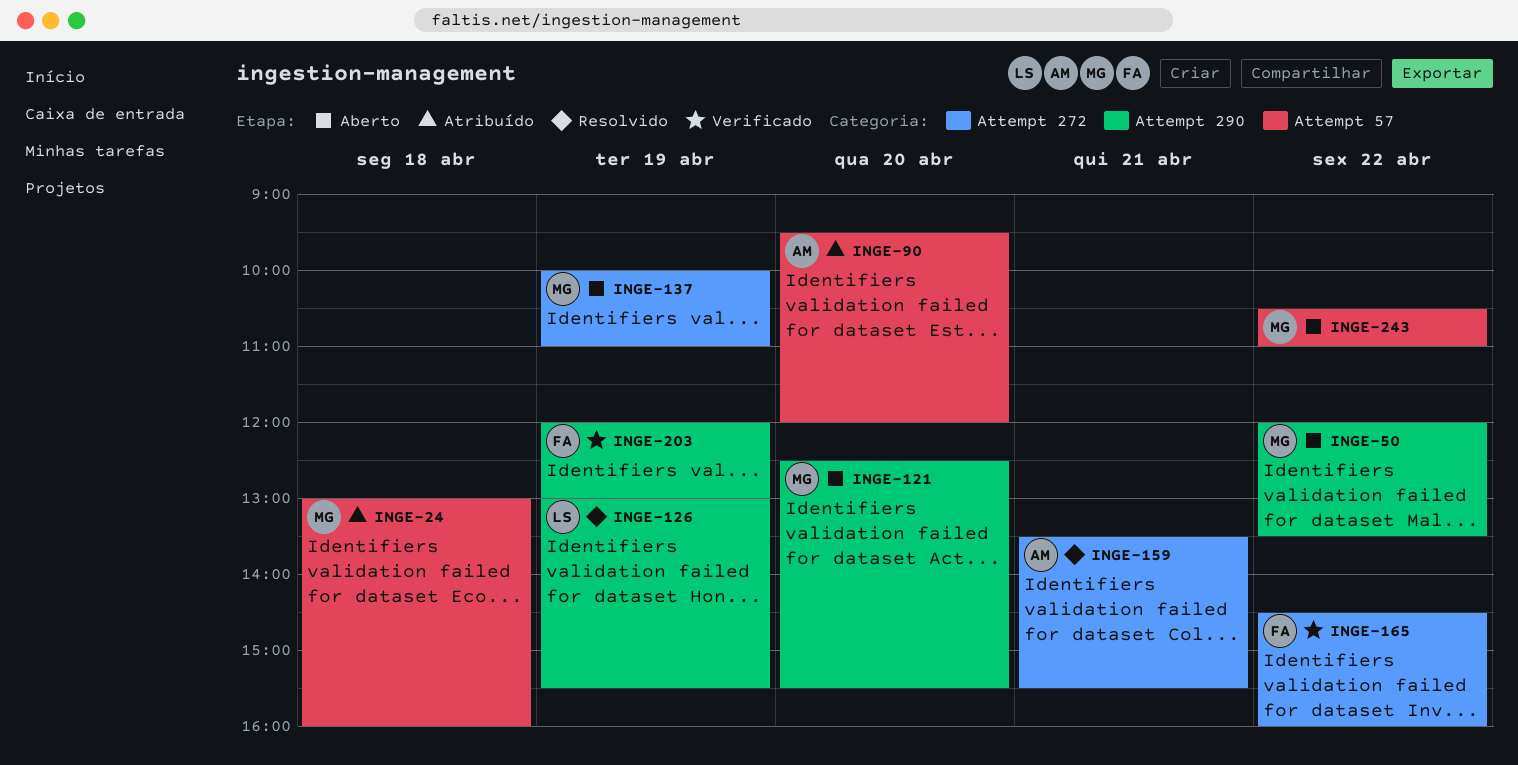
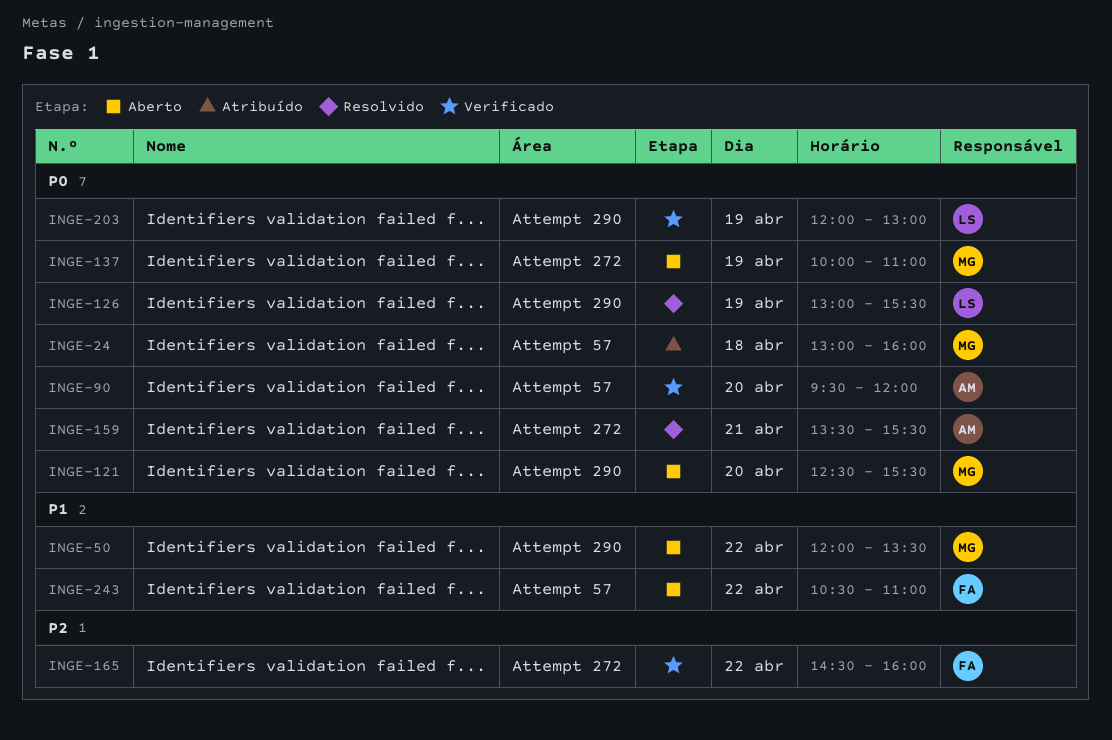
INGE-90, status: Atribuído -> Verificado
INGE-203, owner: FA -> LS
INGE-243, owner: MG -> FA

